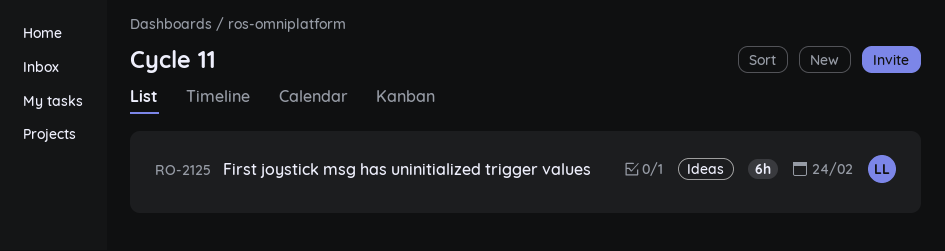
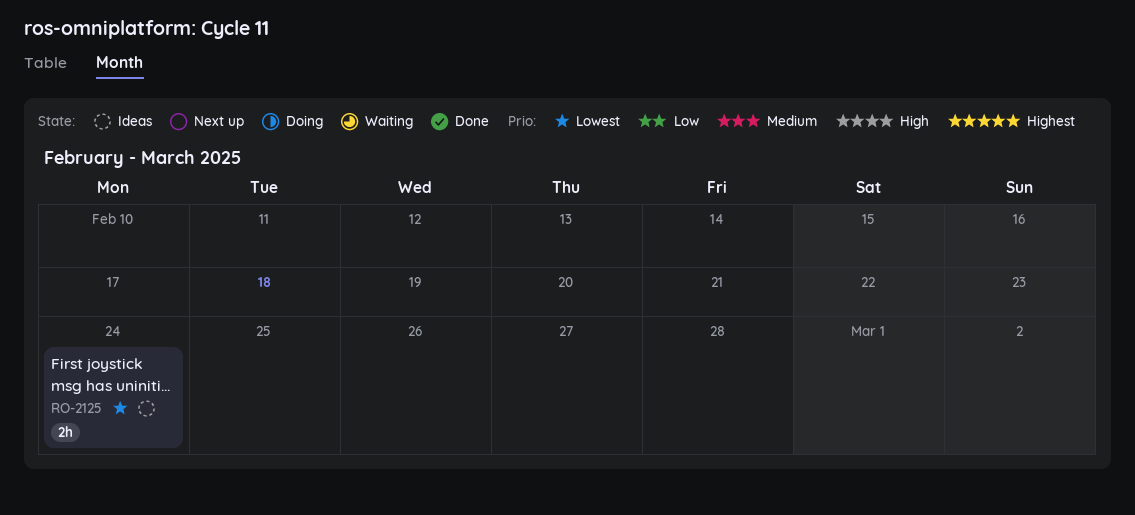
RO-2125, estimate: 6h -> 2h

